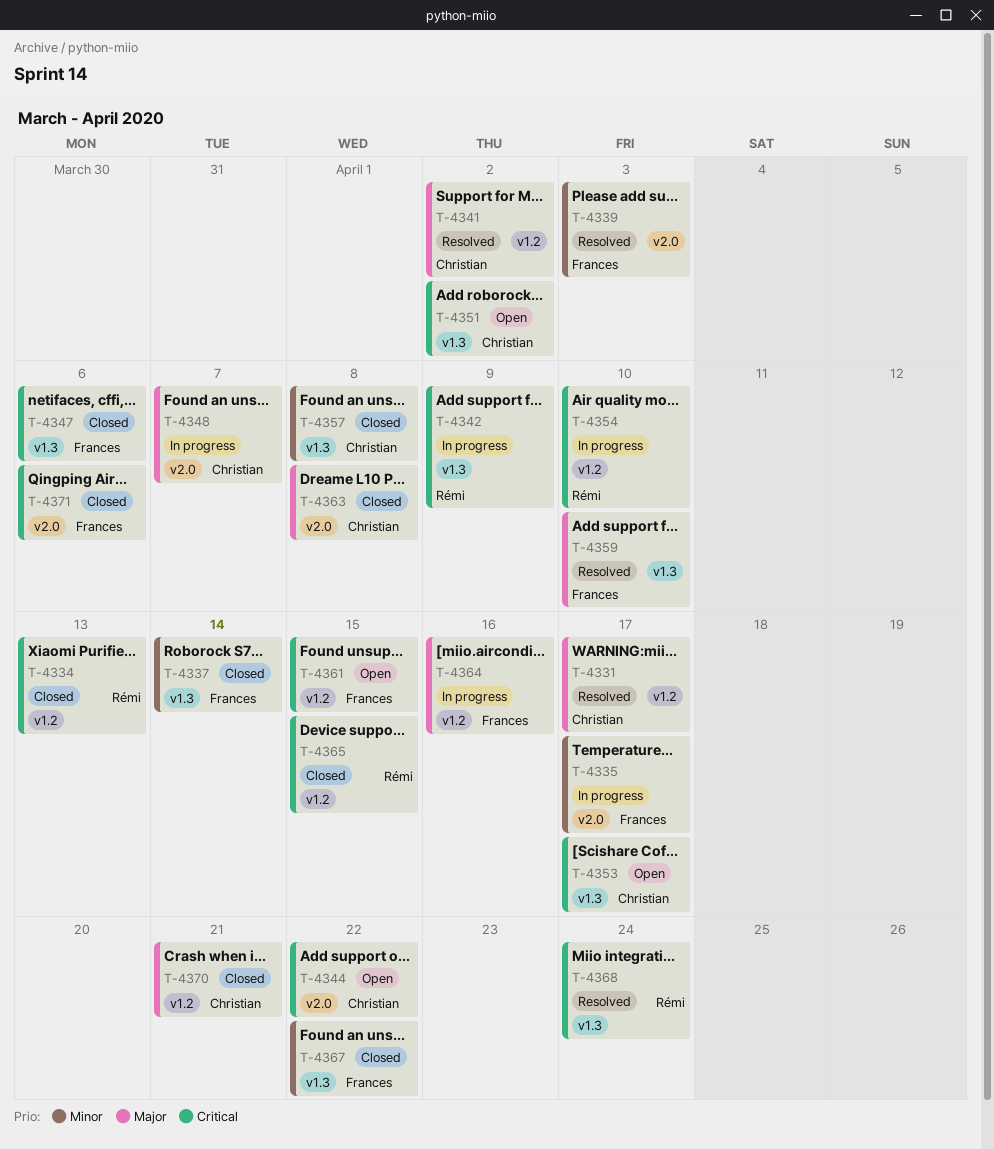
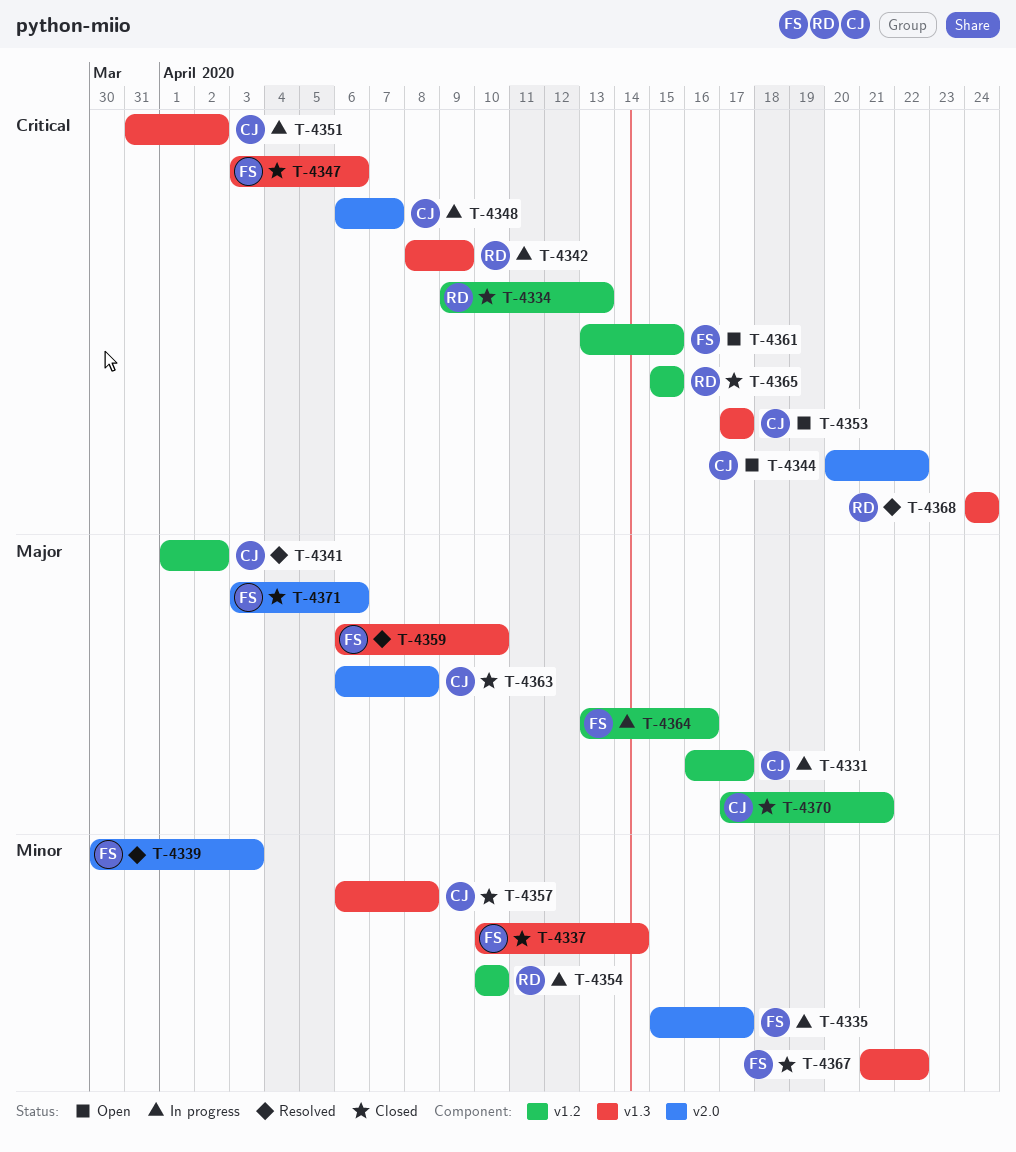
T-4331, status: Resolved -> In progress
T-4348, priority: Major -> Critical
T-4351, status: Open -> In progress
T-4354, priority: Critical -> Minor
T-4371, priority: Critical -> Major

